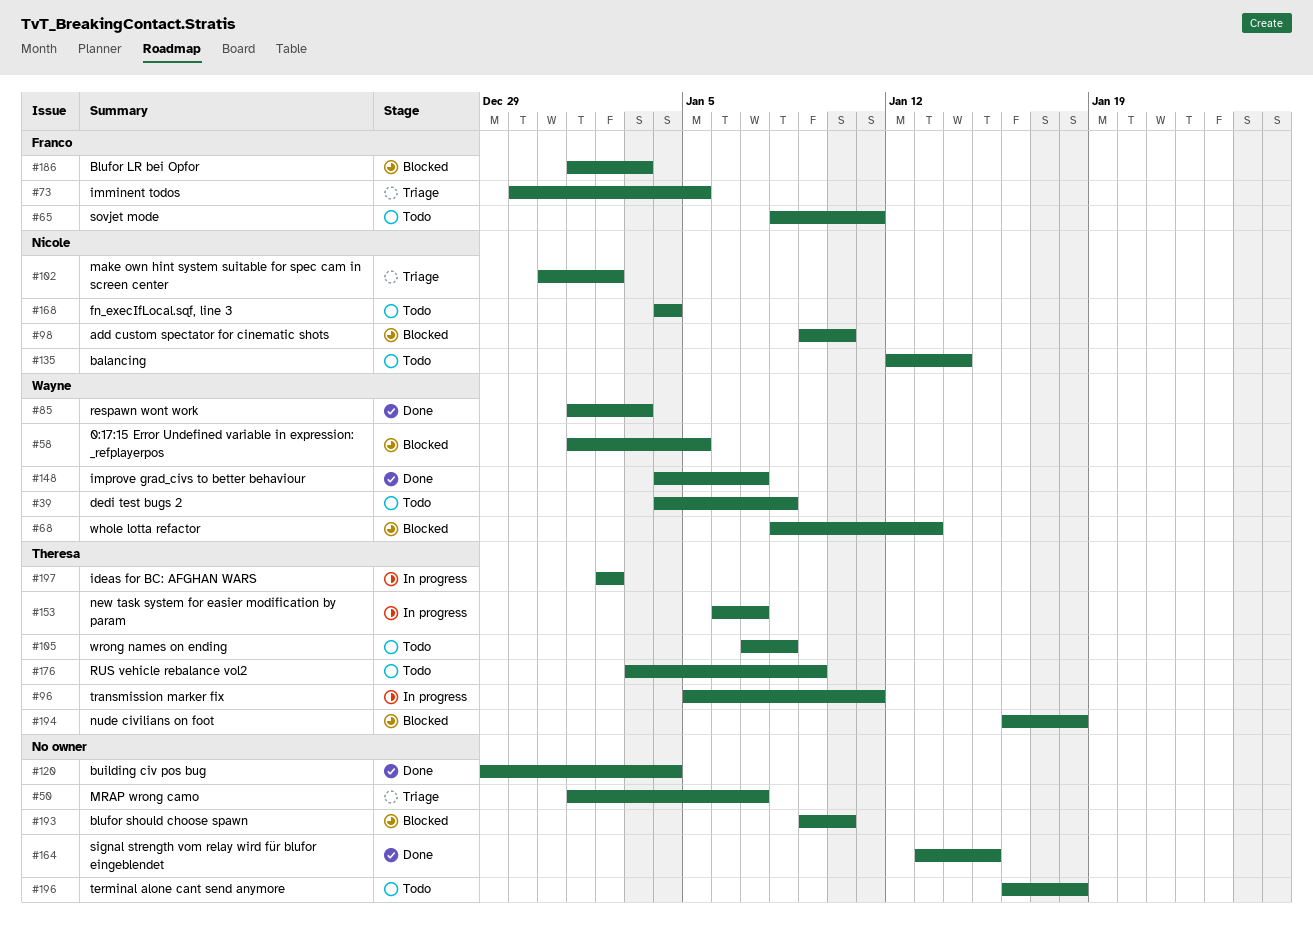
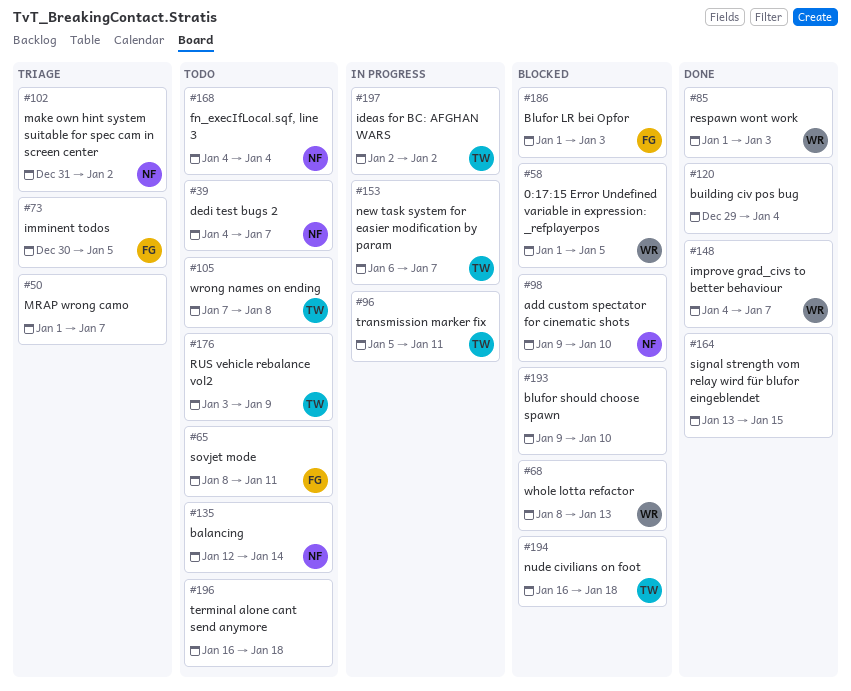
#39, owner: Wayne -> Nicole
#39, due: Jan 8 -> Jan 7

